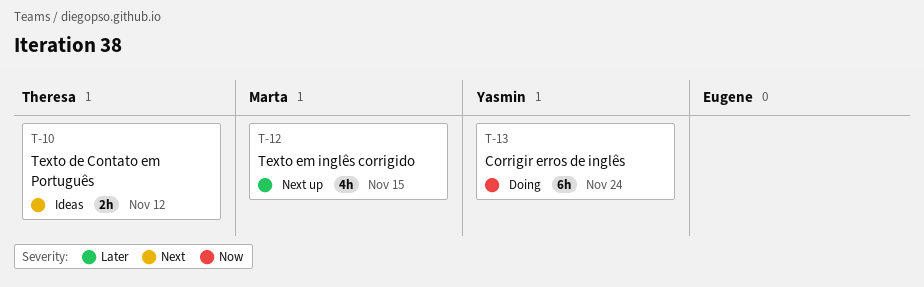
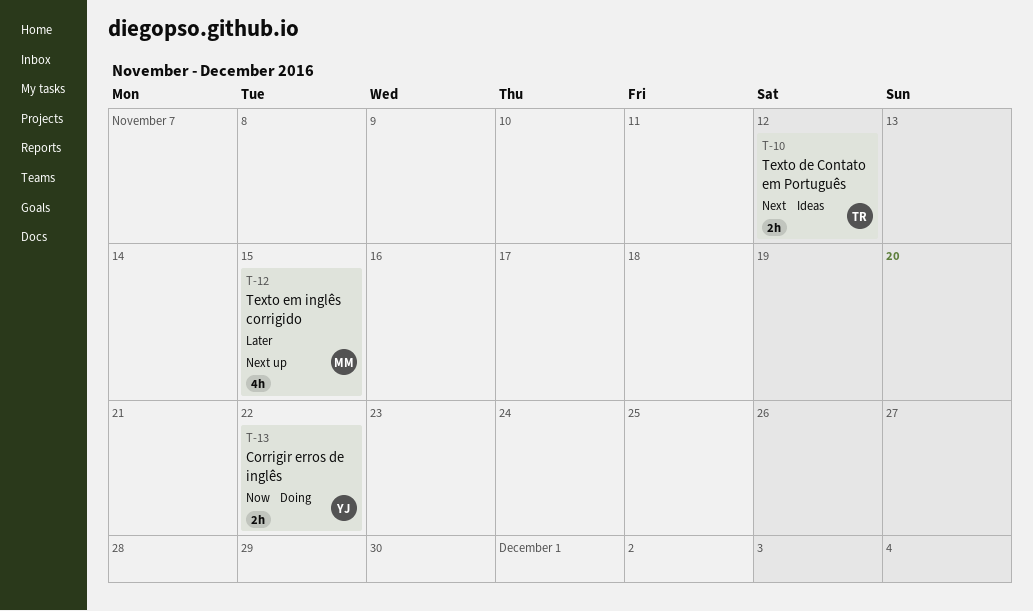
T-13, estimate: 6h -> 2h
T-13, due: Nov 24 -> Nov 22

